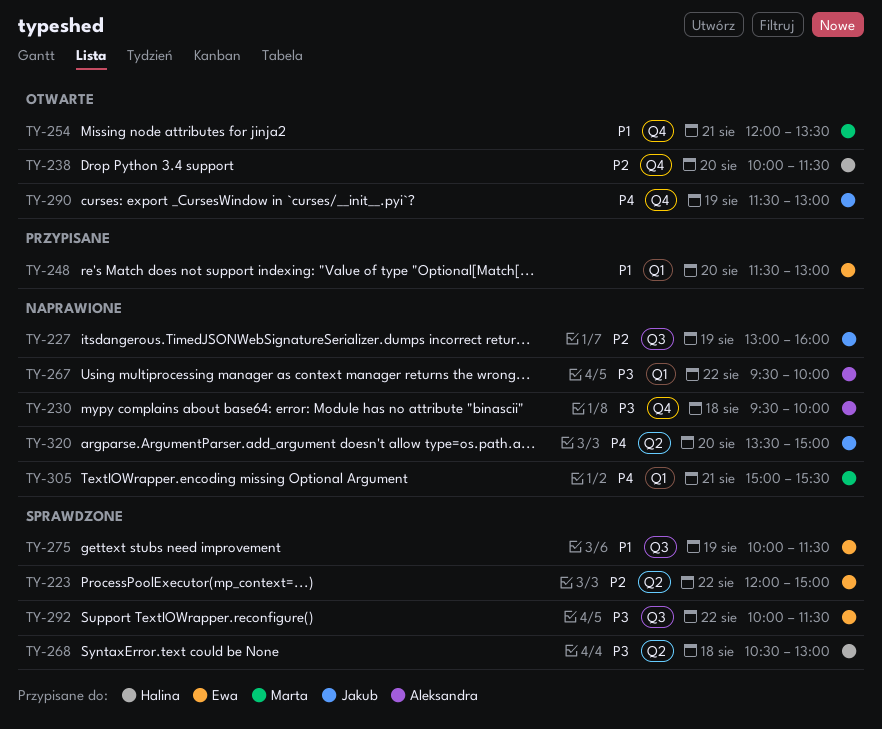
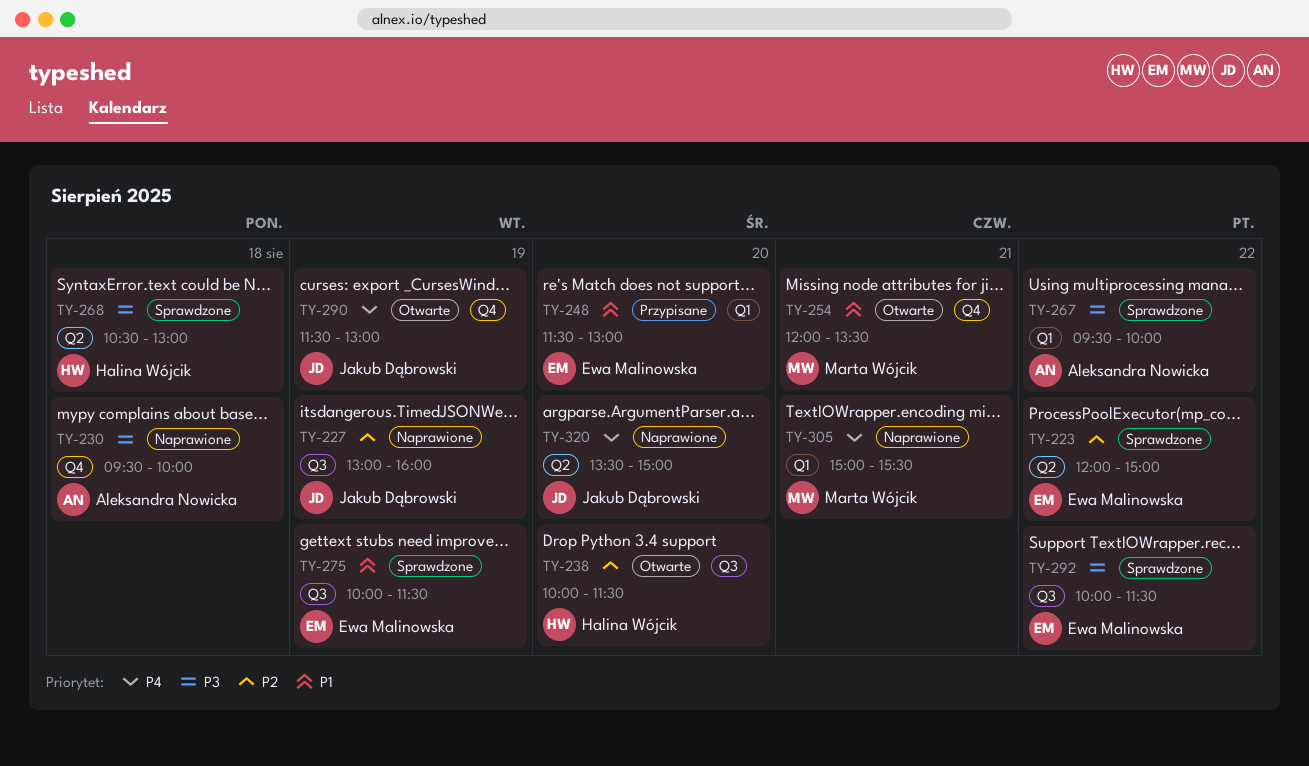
TY-238, label: Q4 -> Q3
TY-267, status: Naprawione -> Sprawdzone

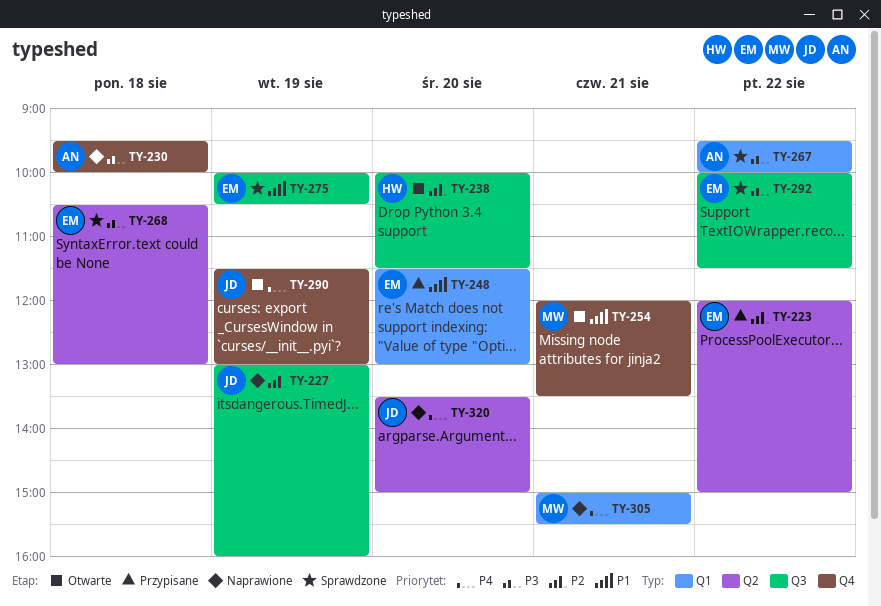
TY-223, status: Sprawdzone -> Przypisane
TY-268, owner: Halina Wójcik -> Ewa Malinowska
TY-275, ends: 11:30 -> 10:30

